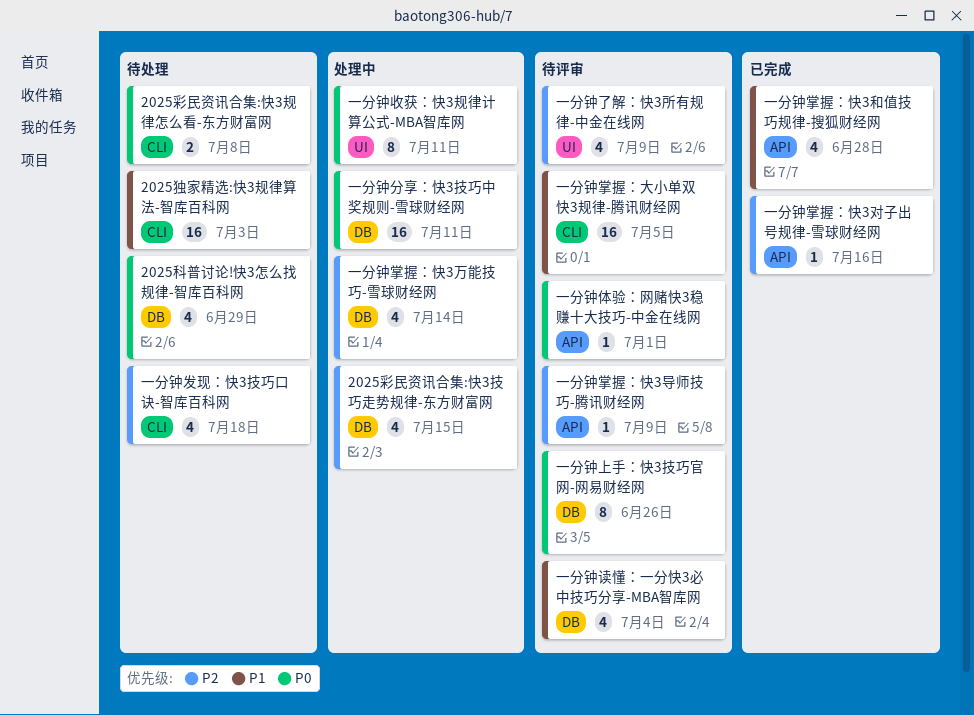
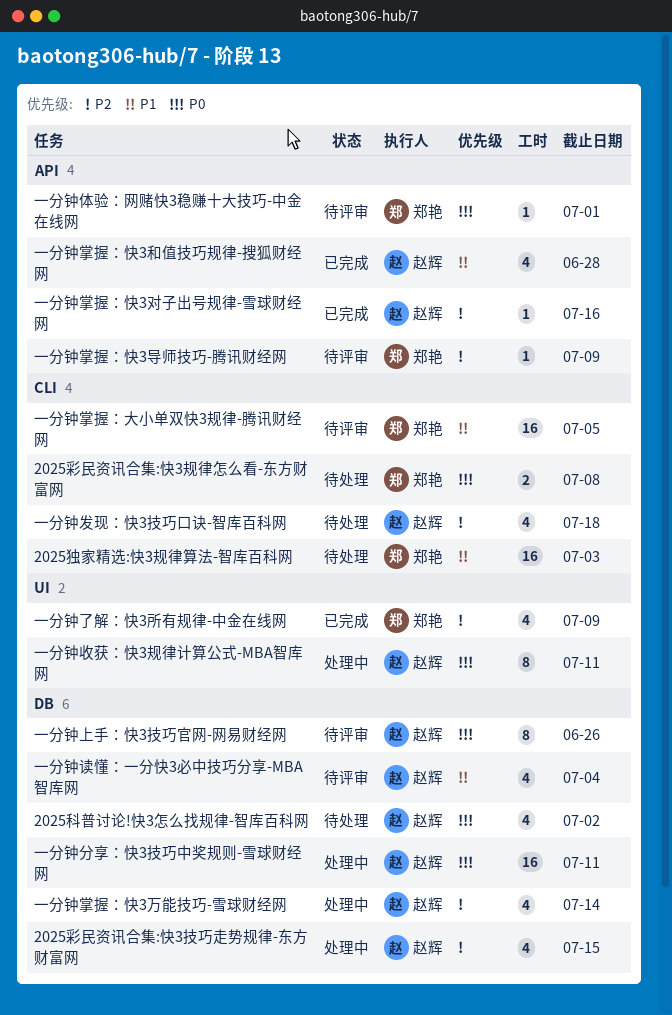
2025科普讨论!快3怎么找规律-智库百科网, due: Jun 29 -> Jul 2
一分钟了解：快3所有规律-中金在线网, status: 待评审 -> 已完成

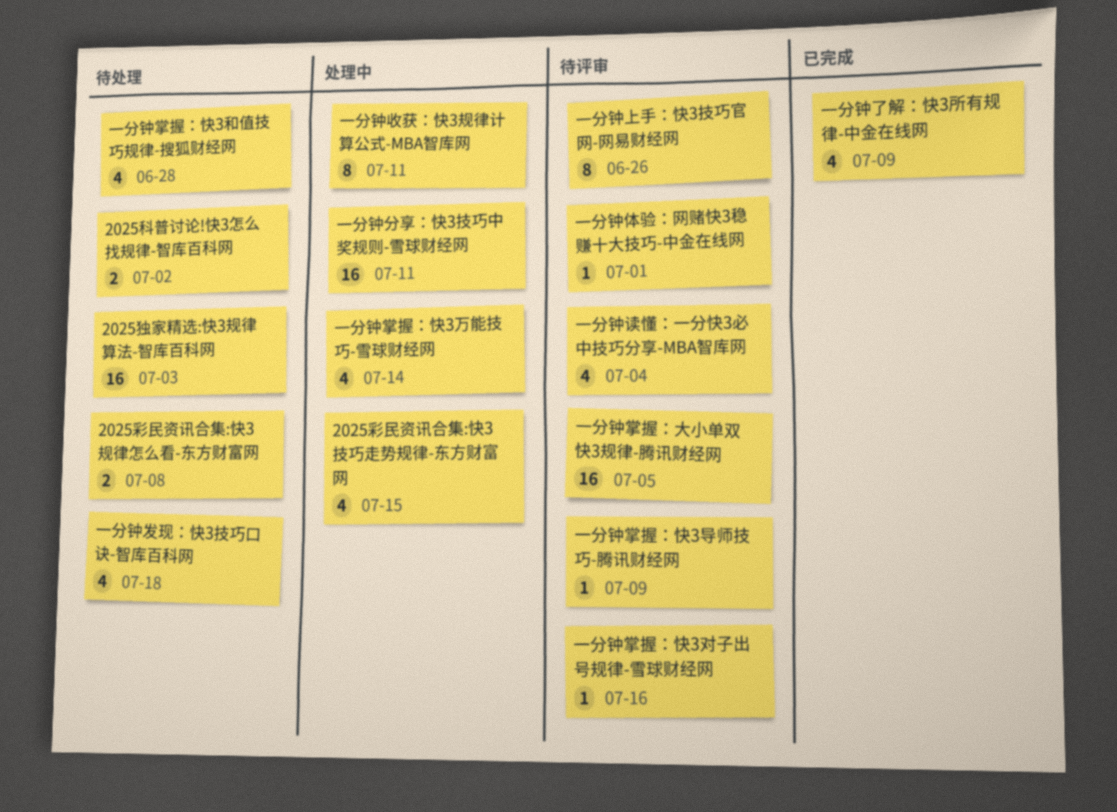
2025科普讨论!快3怎么找规律-智库百科网, estimate: 4 -> 2
一分钟掌握：快3和值技巧规律-搜狐财经网, status: 已完成 -> 待处理
一分钟掌握：快3对子出号规律-雪球财经网, status: 已完成 -> 待评审

